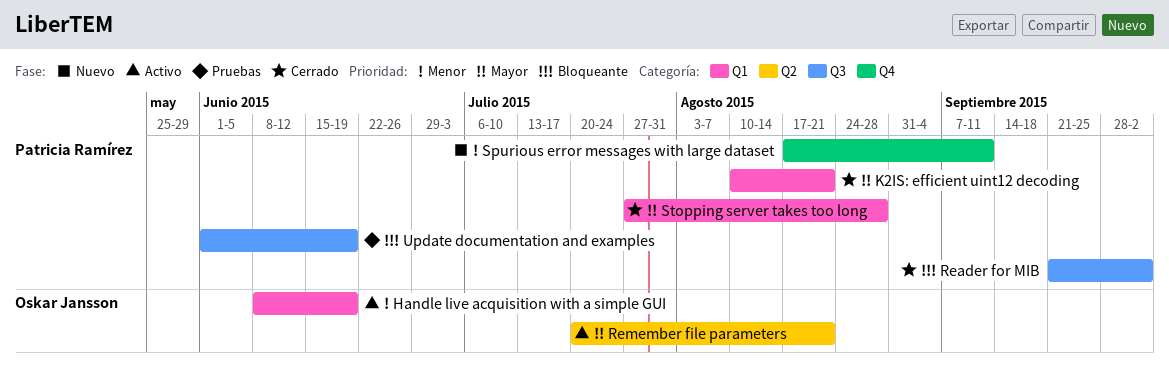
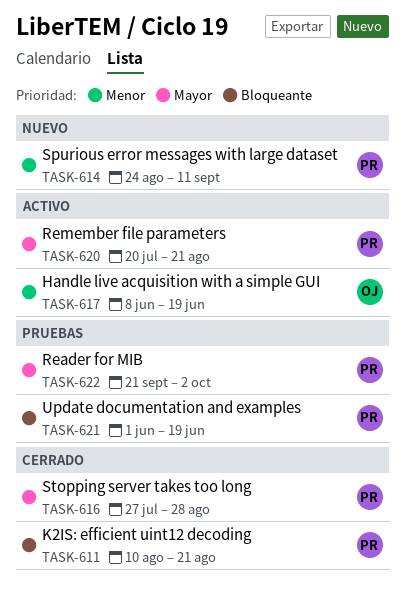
K2IS: efficient uint12 decoding, priority: Mayor -> Bloqueante
Reader for MIB, status: Cerrado -> Pruebas
Reader for MIB, priority: Bloqueante -> Mayor
Remember file parameters, owner: Oskar Jansson -> Patricia Ramírez
Spurious error messages with large dataset, start: Aug 17 -> Aug 24

